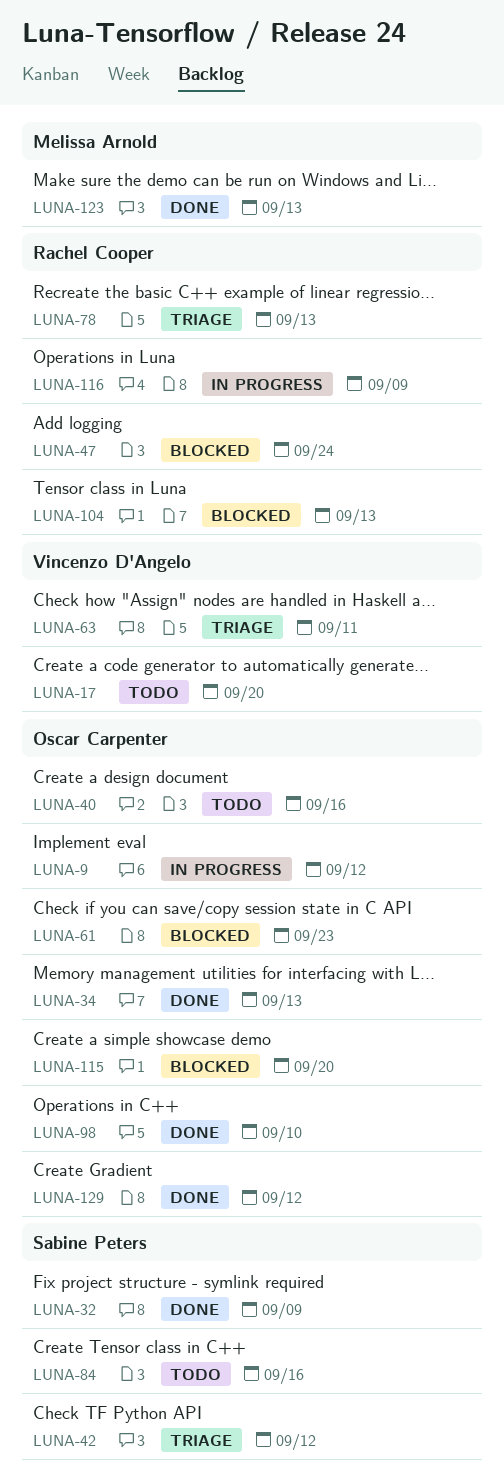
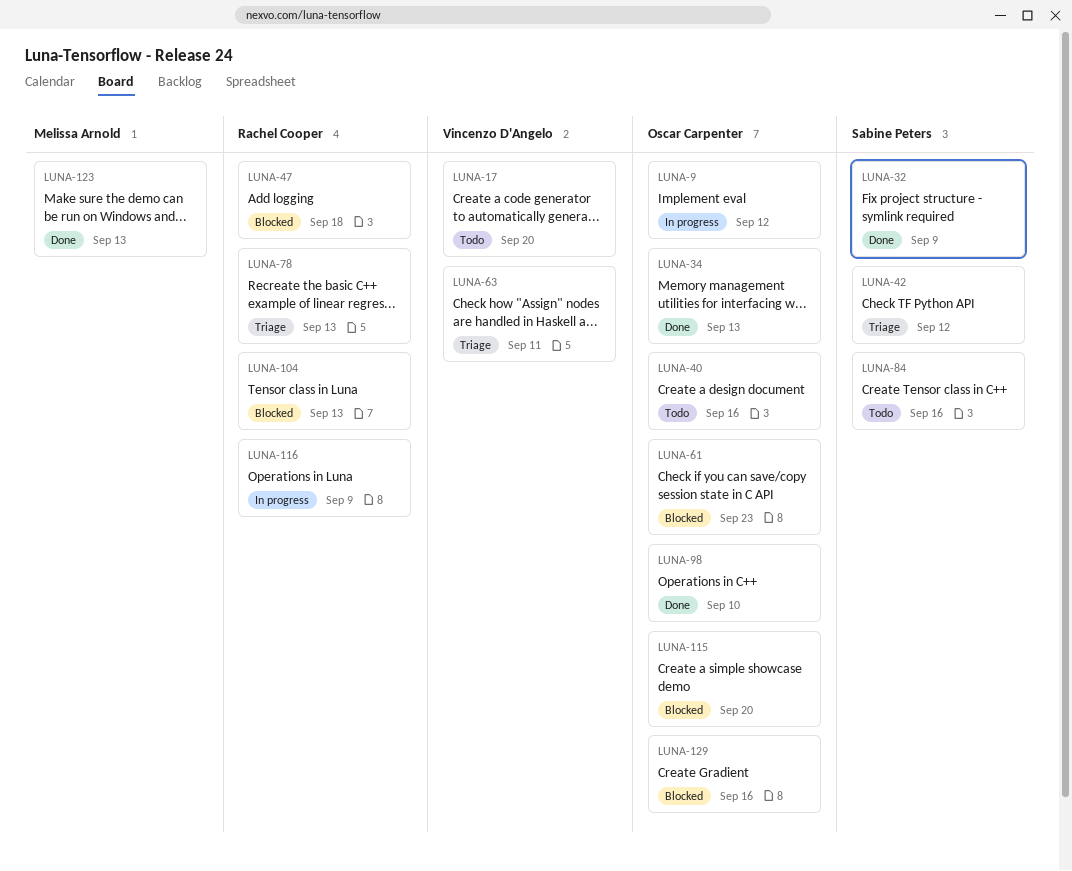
LUNA-47, due: Sep 24 -> Sep 18
LUNA-129, status: Done -> Blocked
LUNA-129, due: Sep 12 -> Sep 16

